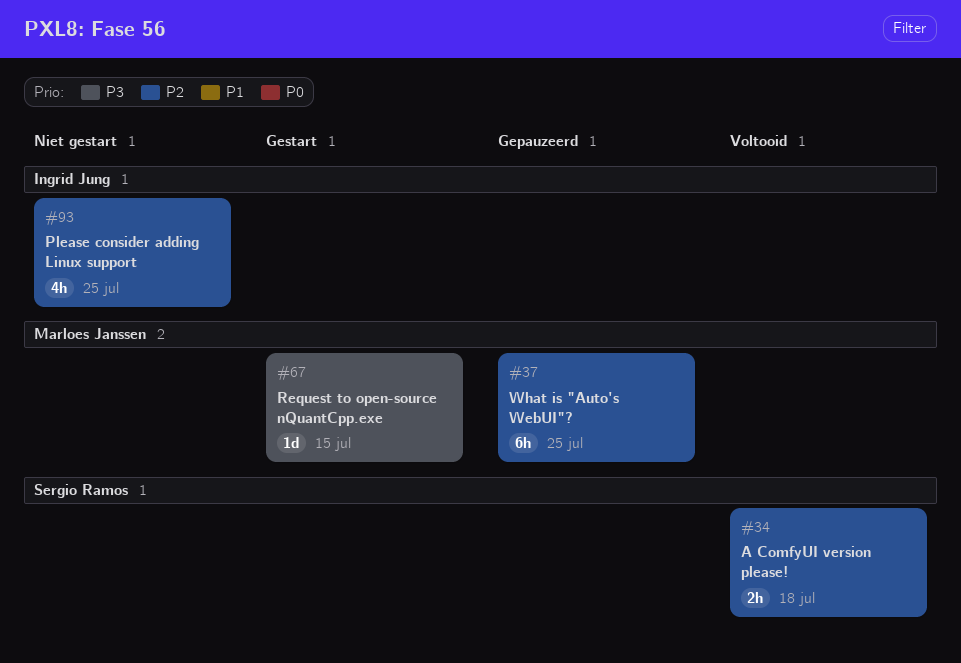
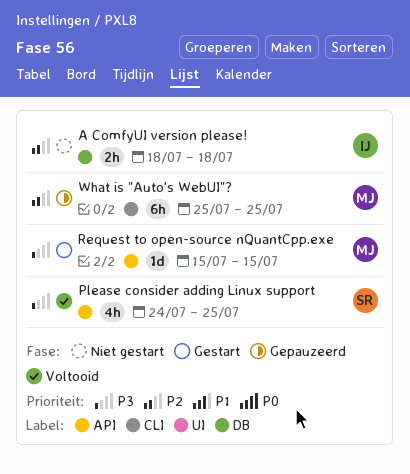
A ComfyUI version please!, status: Voltooid -> Niet gestart
A ComfyUI version please!, owner: Sergio Ramos -> Ingrid Jung
Please consider adding Linux support, status: Niet gestart -> Voltooid
Please consider adding Linux support, owner: Ingrid Jung -> Sergio Ramos
Please consider adding Linux support, priority: P2 -> P3

